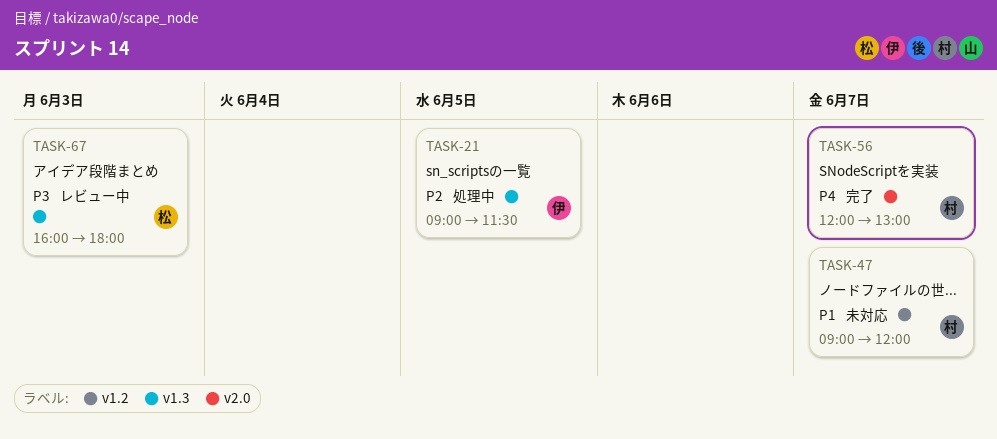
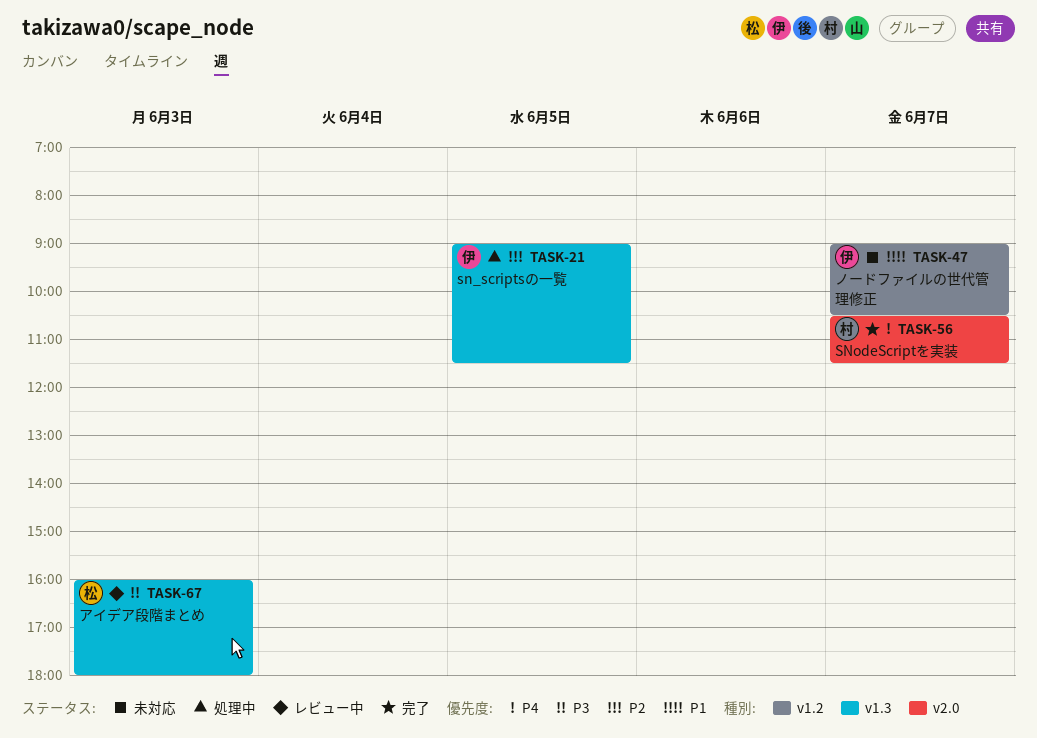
TASK-47, owner: 村 -> 伊
TASK-47, ends: 12:00 -> 10:30
TASK-56, begins: 12:00 -> 10:30
TASK-56, ends: 13:00 -> 11:30

